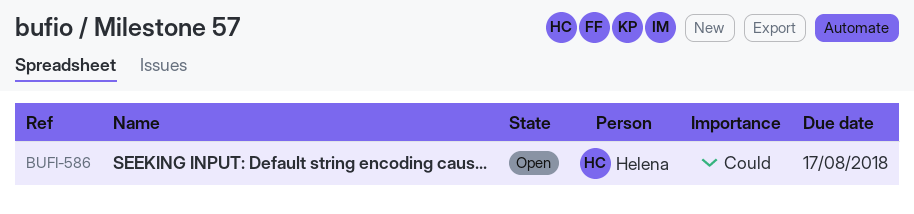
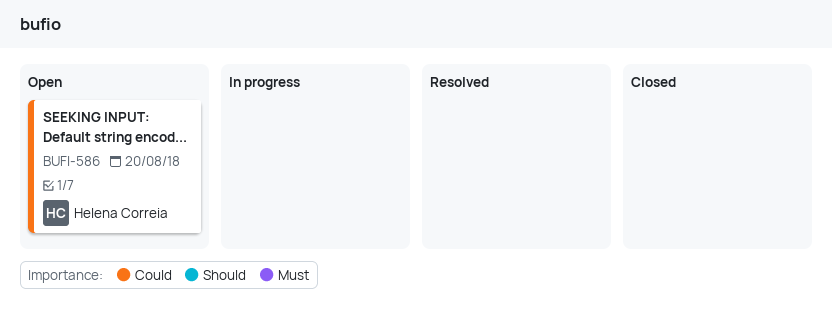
BUFI-586, due: Aug 17 -> Aug 20

